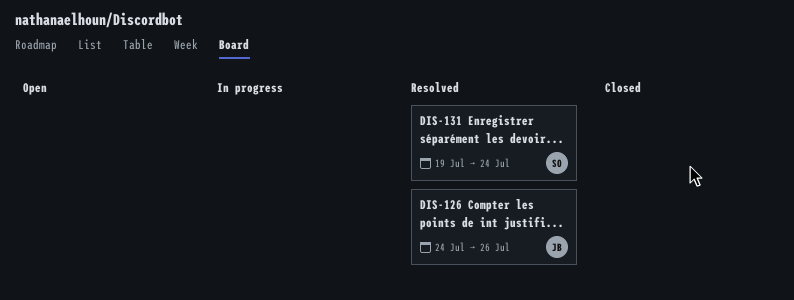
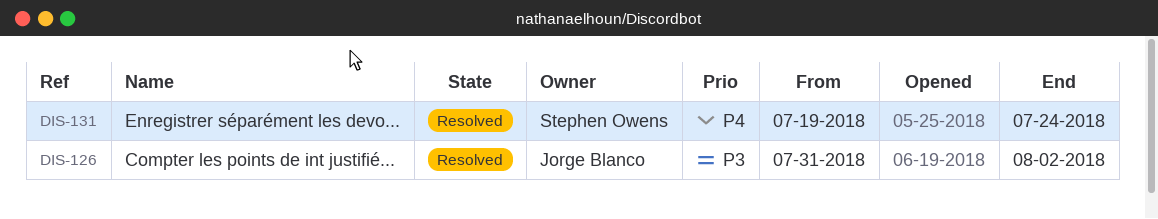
DIS-126, start: Jul 24 -> Jul 31
DIS-126, due: Jul 26 -> Aug 2

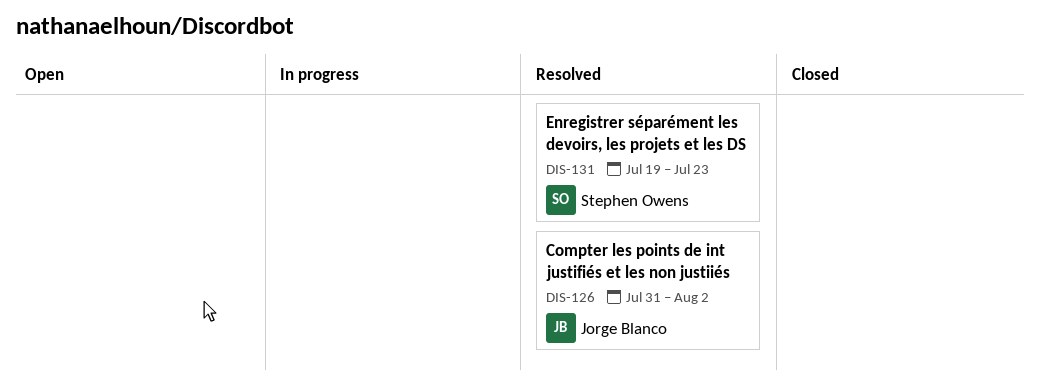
DIS-131, due: Jul 24 -> Jul 23

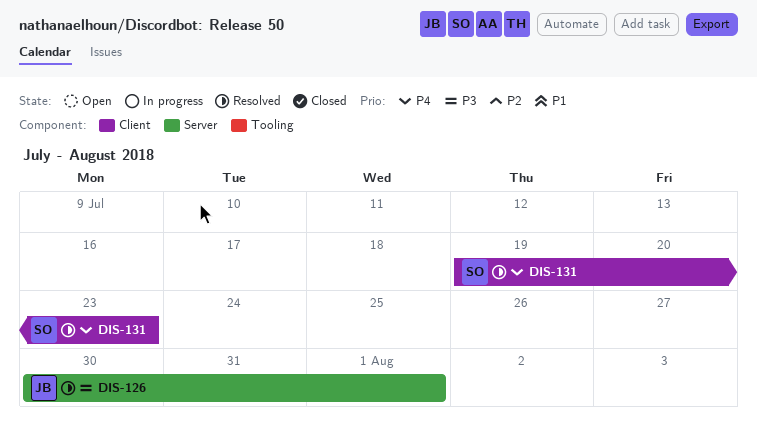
DIS-126, start: Jul 31 -> Jul 30
DIS-126, due: Aug 2 -> Aug 1

